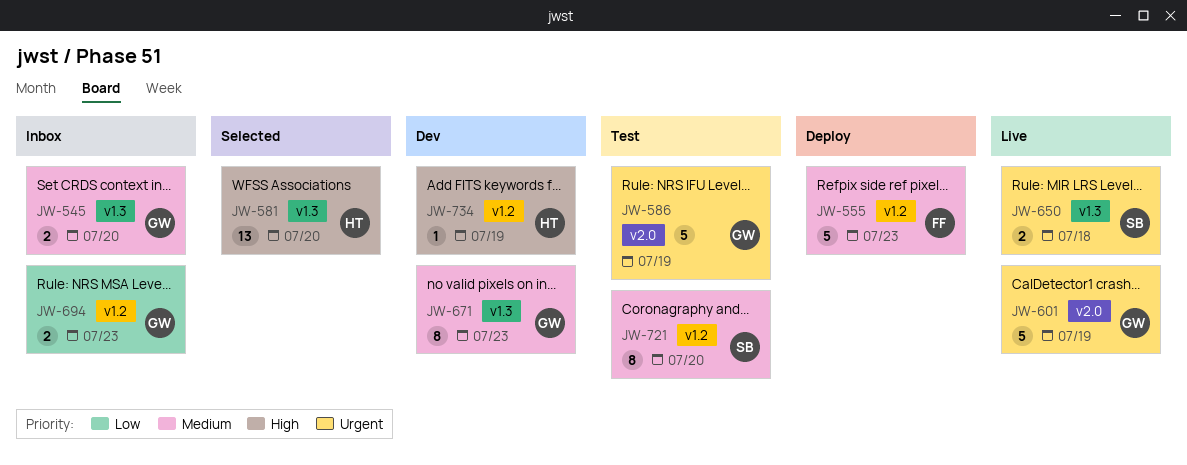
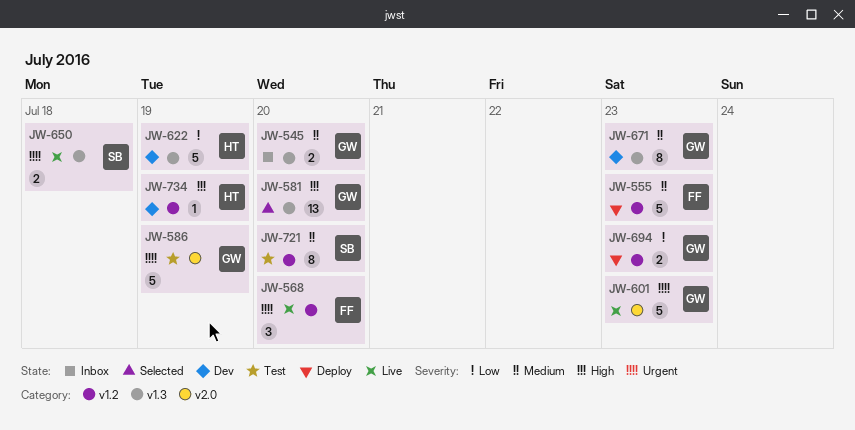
JW-568: none -> present
JW-581, owner: HT -> GW
JW-601, due: Jul 19 -> Jul 23
JW-622: none -> present
JW-694, status: Inbox -> Deploy

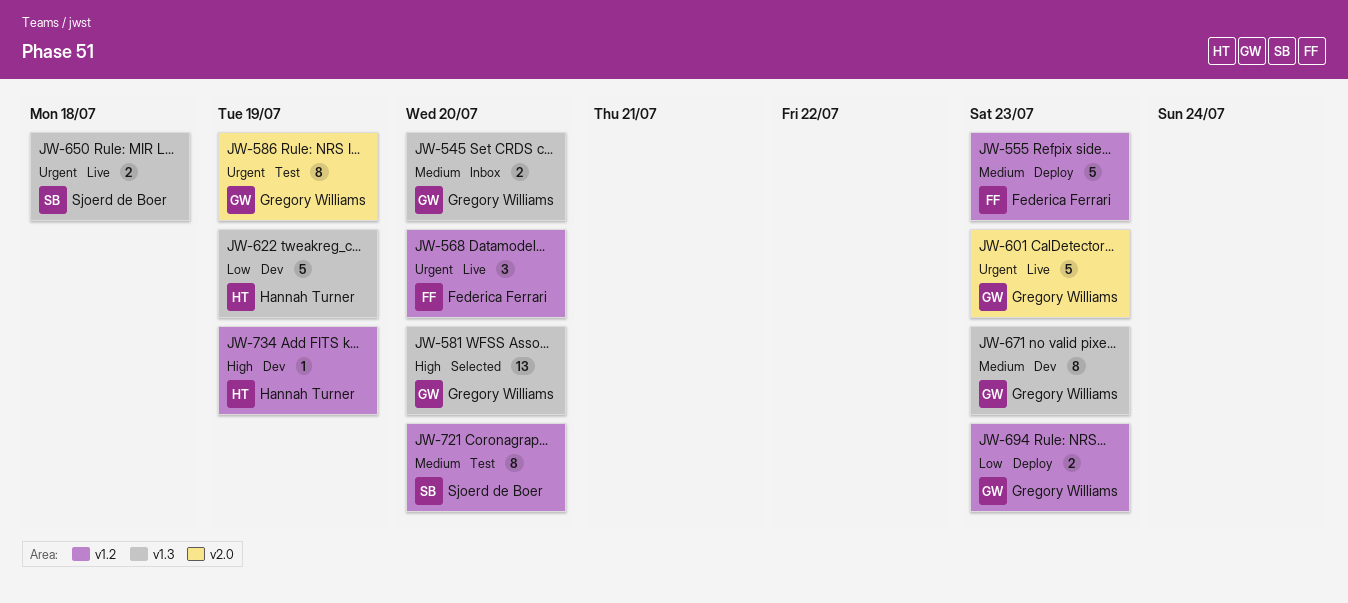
JW-586, estimate: 5 -> 8

